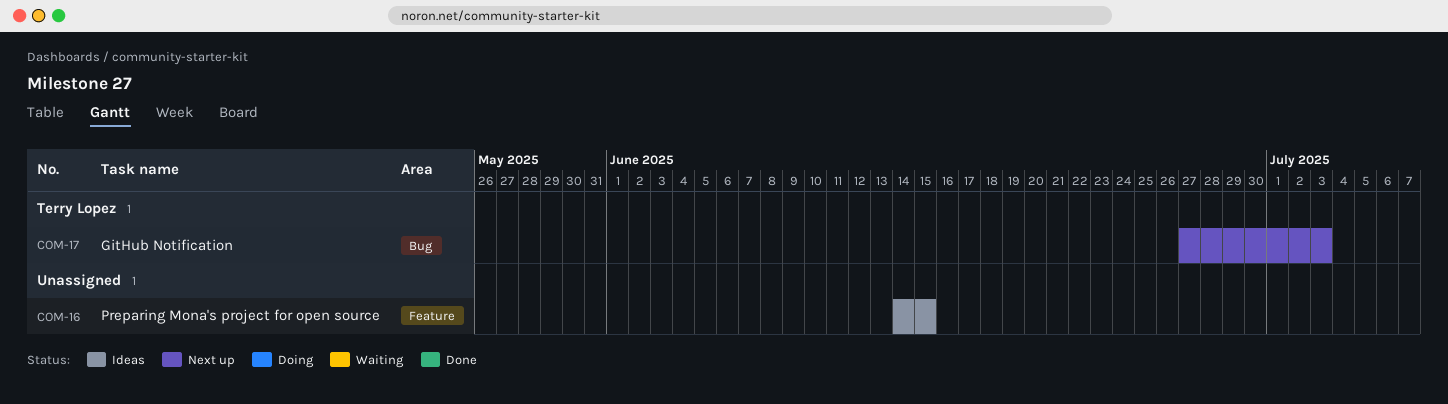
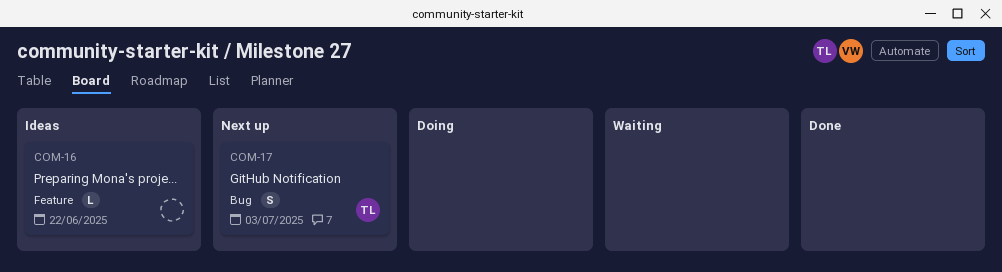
COM-16, due: Jun 15 -> Jun 22

